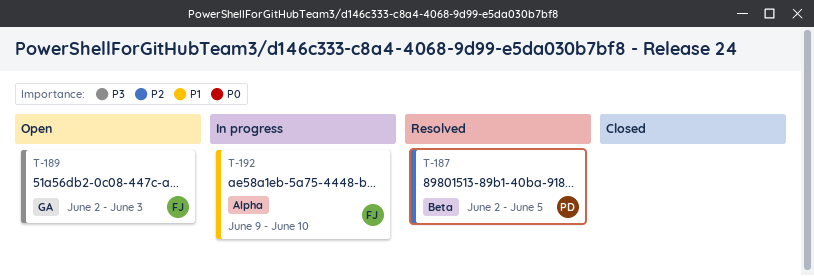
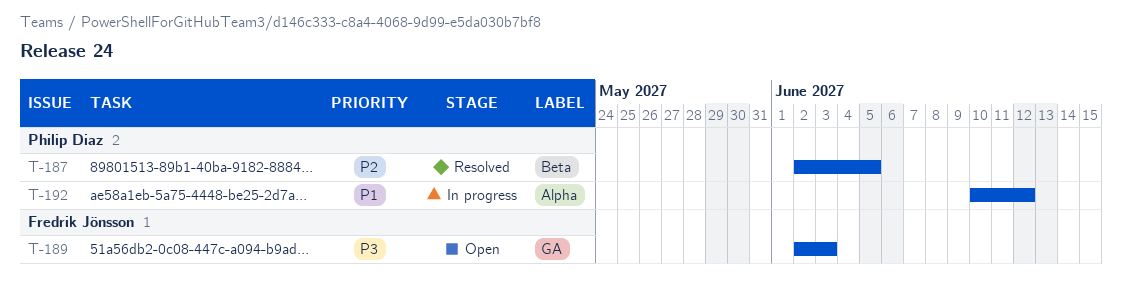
T-192, owner: Fredrik Jönsson -> Philip Diaz
T-192, start: Jun 9 -> Jun 10
T-192, due: Jun 10 -> Jun 12

